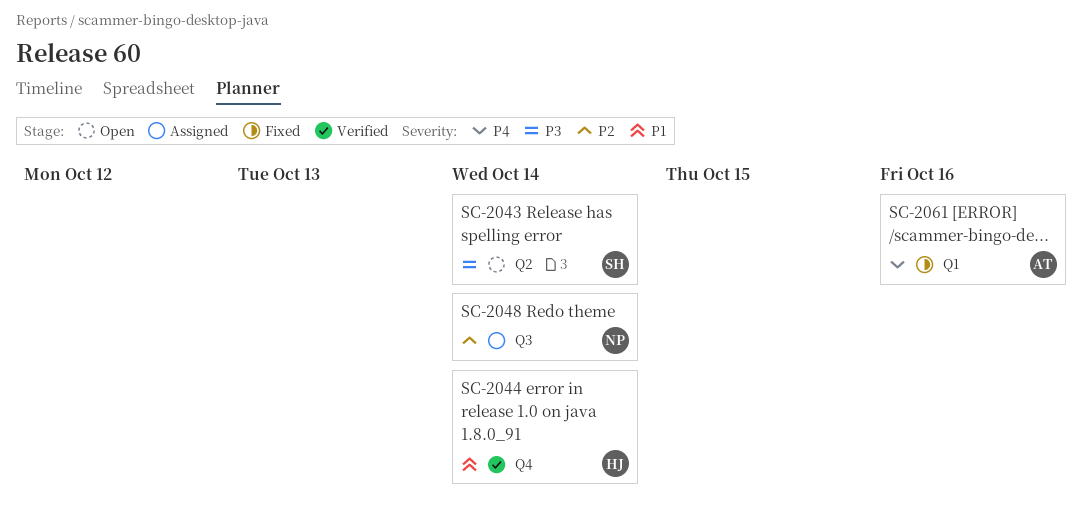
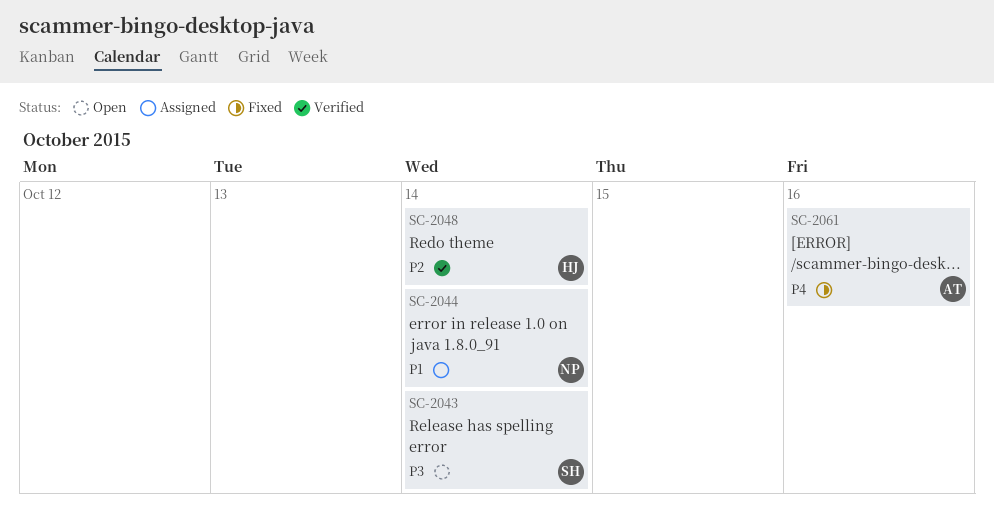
SC-2044, status: Verified -> Assigned
SC-2044, owner: HJ -> NP
SC-2048, status: Assigned -> Verified
SC-2048, owner: NP -> HJ

